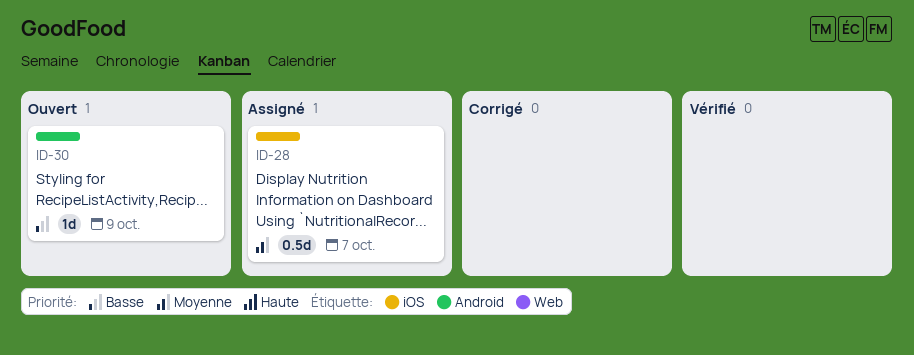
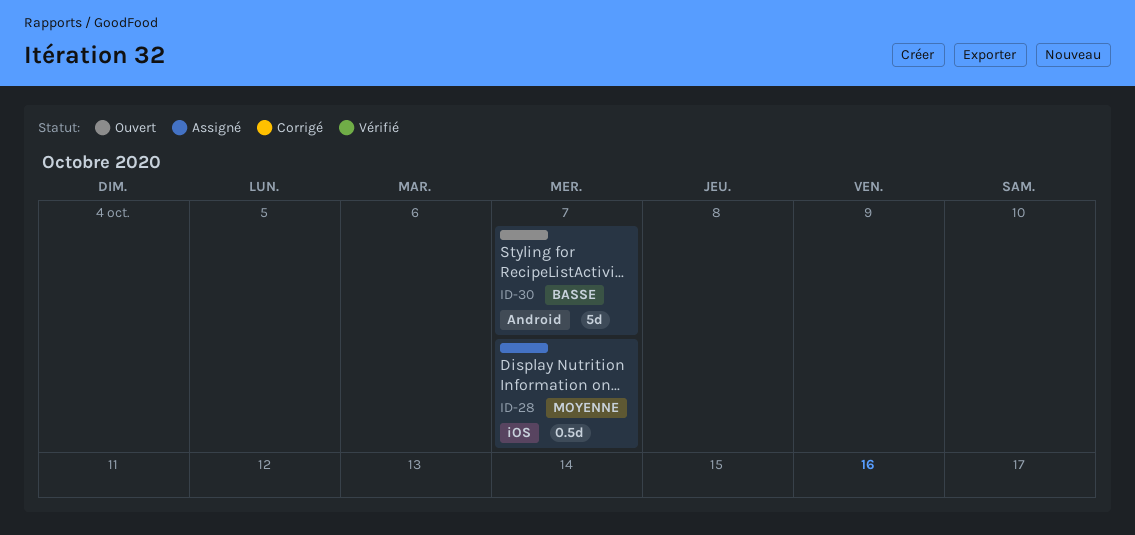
ID-30, estimate: 1d -> 5d
ID-30, due: Oct 9 -> Oct 7

